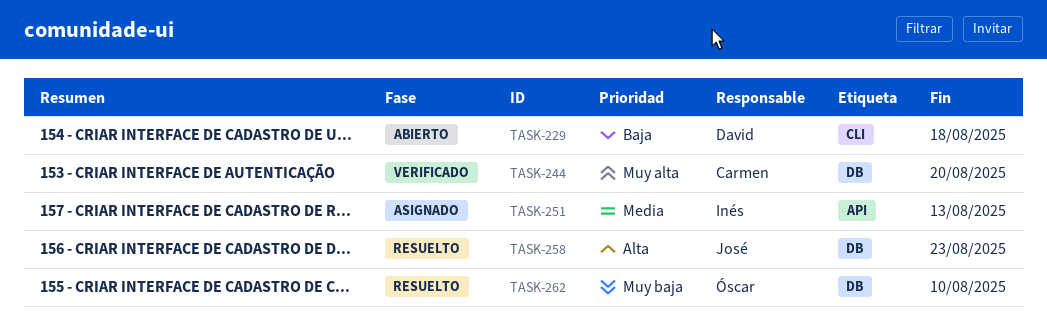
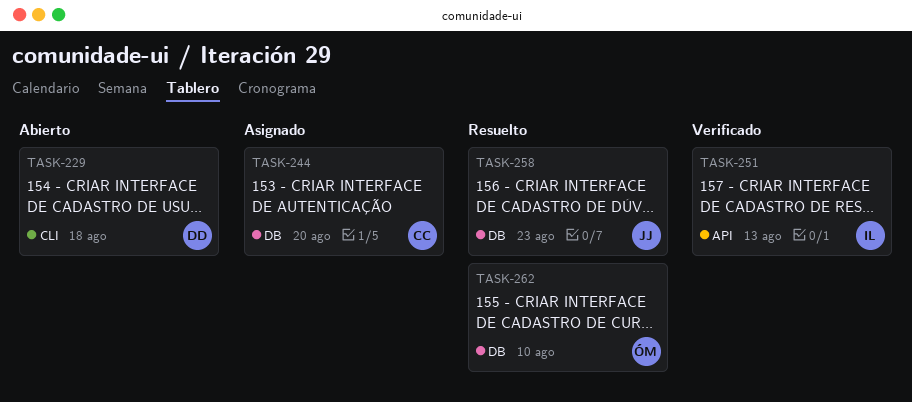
TASK-244, status: Verificado -> Asignado
TASK-251, status: Asignado -> Verificado

